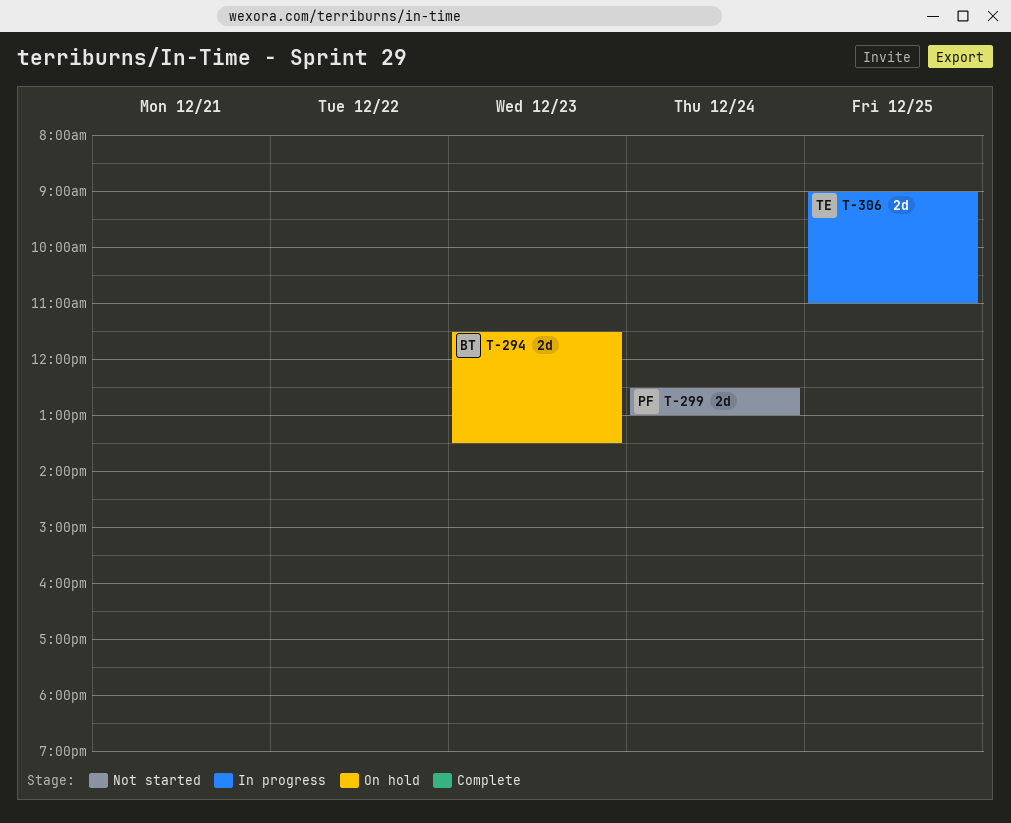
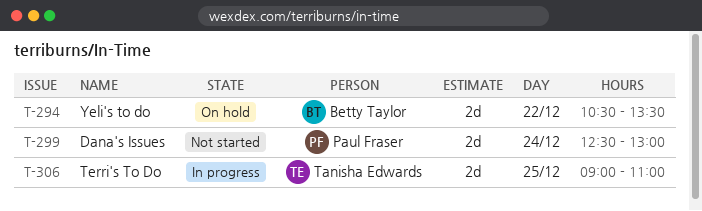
T-294, day: Dec 23 -> Dec 22
T-294, begins: 11:30 -> 10:30

